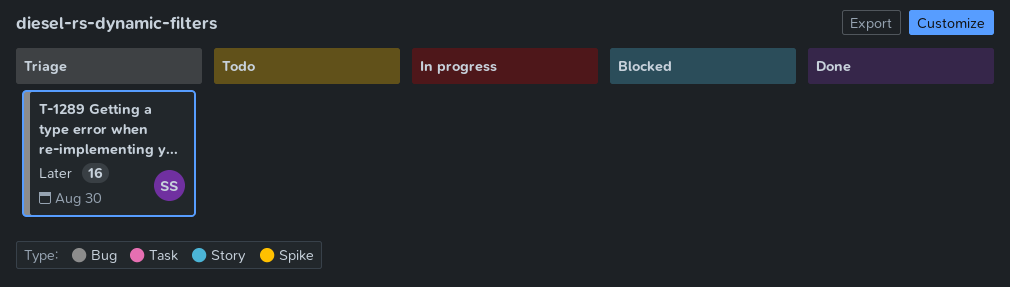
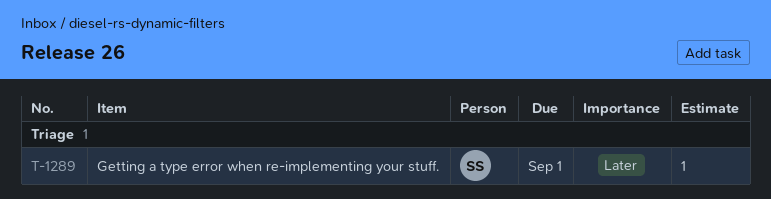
T-1289, estimate: 16 -> 1
T-1289, due: Aug 30 -> Sep 1

